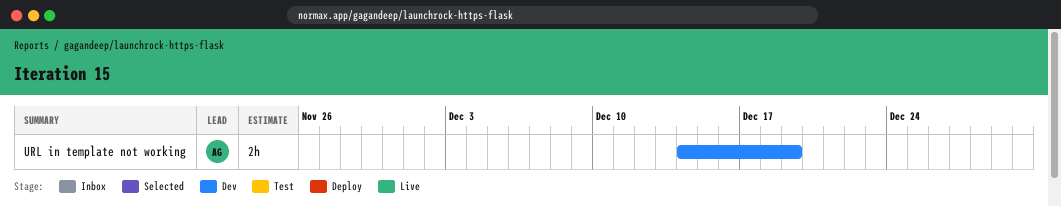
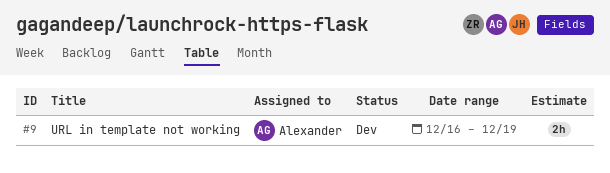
URL in template not working, start: Dec 14 -> Dec 16

